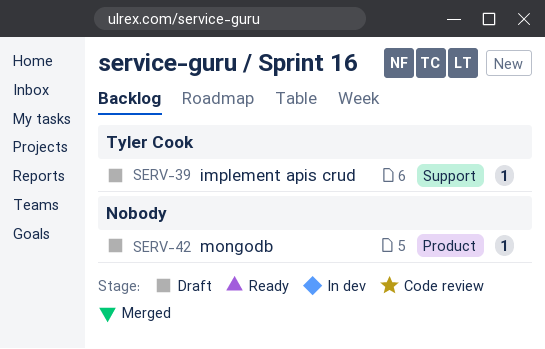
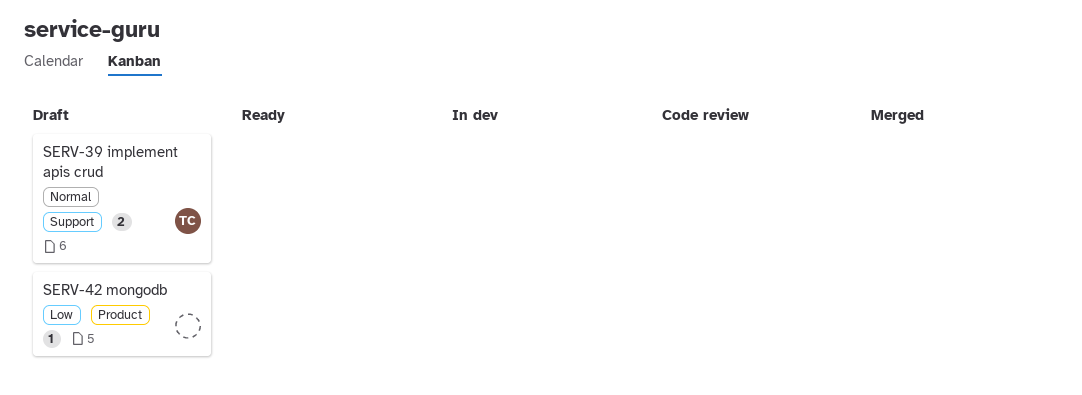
SERV-39, estimate: 1 -> 2

